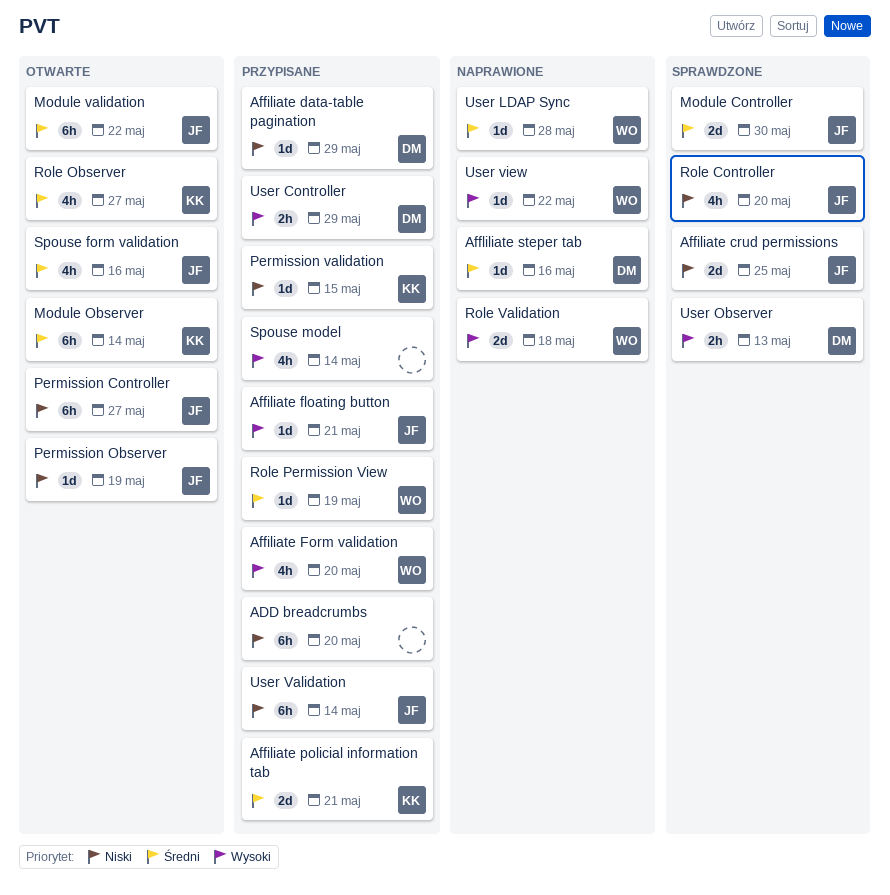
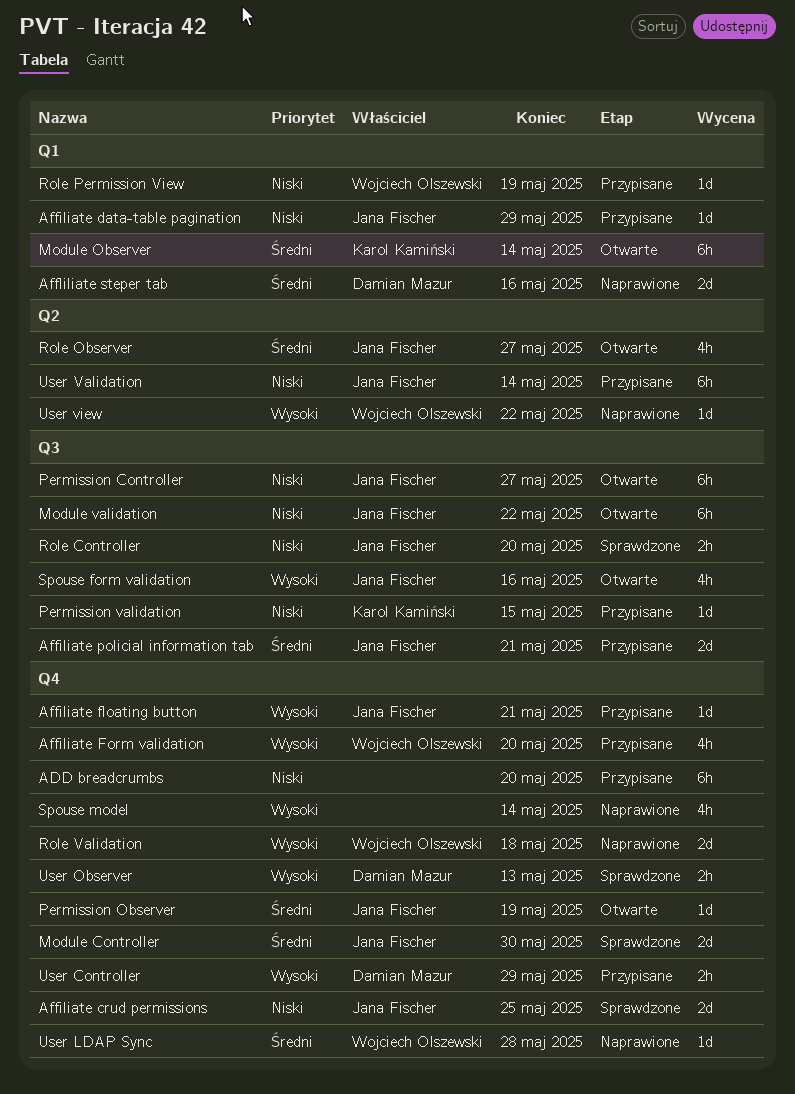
Affiliate data-table pagination, owner: Damian Mazur -> Jana Fischer
Affiliate policial information tab, owner: Karol Kamiński -> Jana Fischer
Affliliate steper tab, estimate: 1d -> 2d
Module validation, priority: Średni -> Niski
Permission Observer, priority: Niski -> Średni
Role Controller, estimate: 4h -> 2h
Role Observer, owner: Karol Kamiński -> Jana Fischer
Role Permission View, priority: Średni -> Niski
Spouse form validation, priority: Średni -> Wysoki
Spouse model, status: Przypisane -> Naprawione

